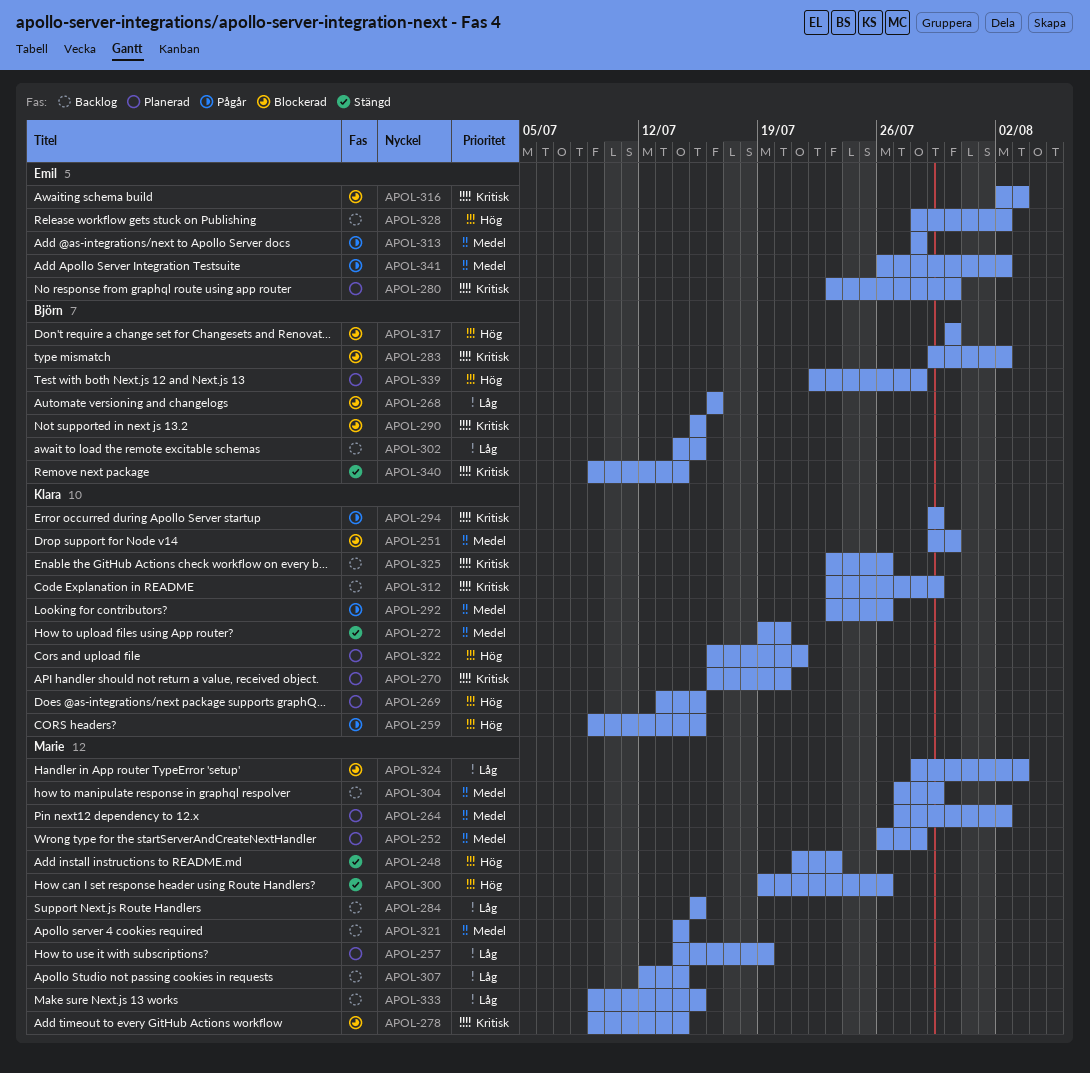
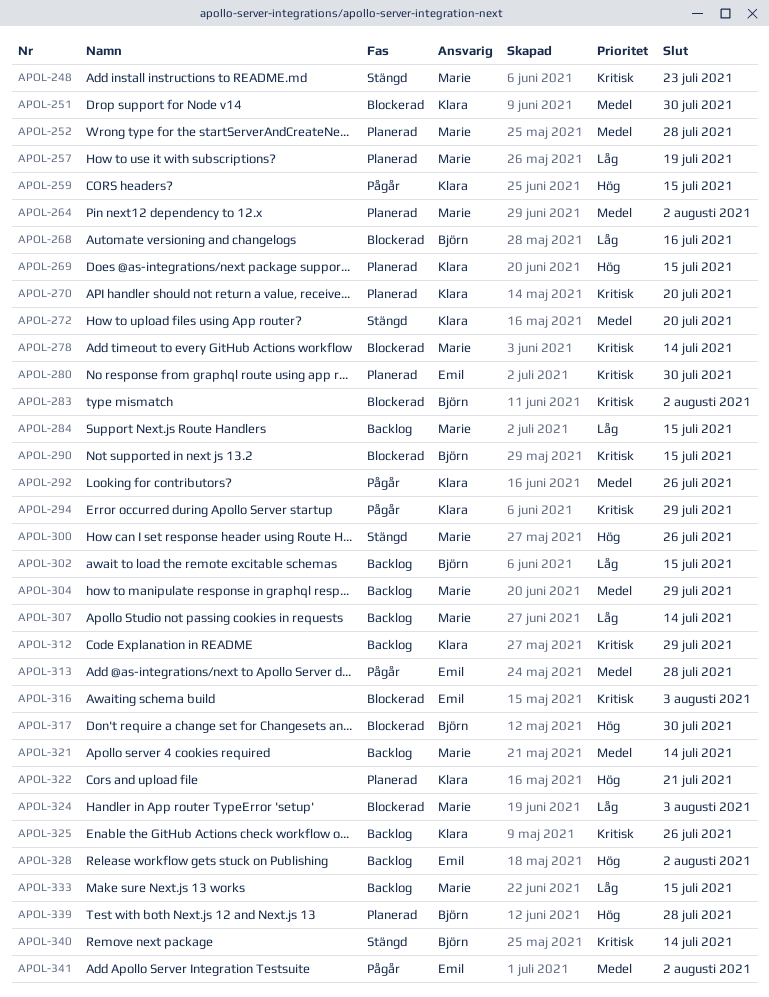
APOL-248, priority: Hög -> Kritisk

